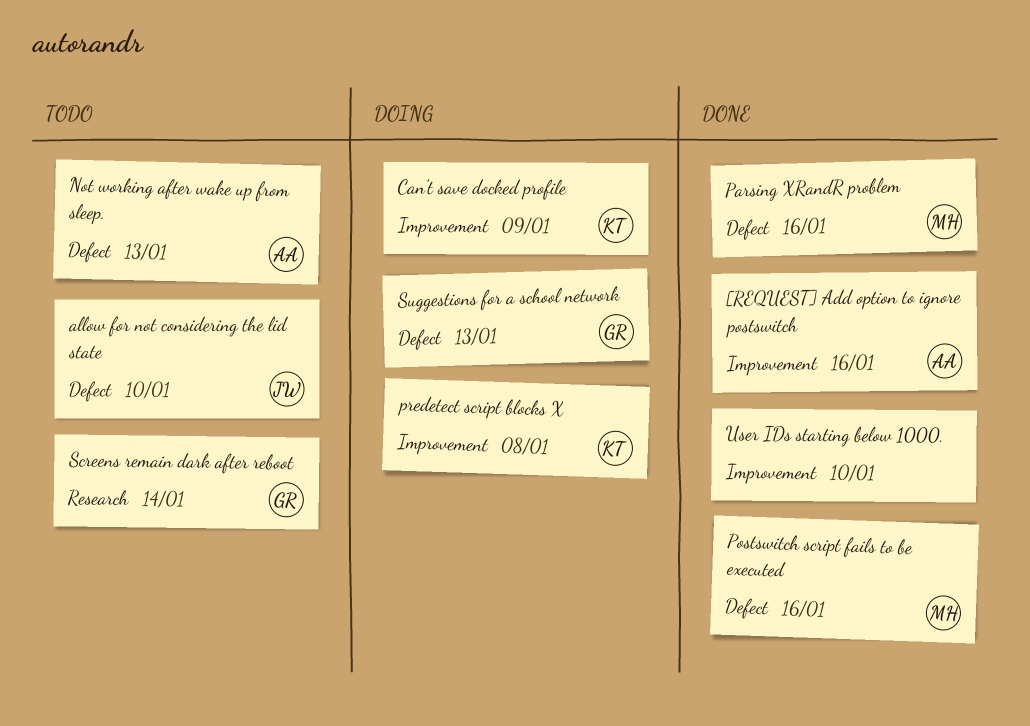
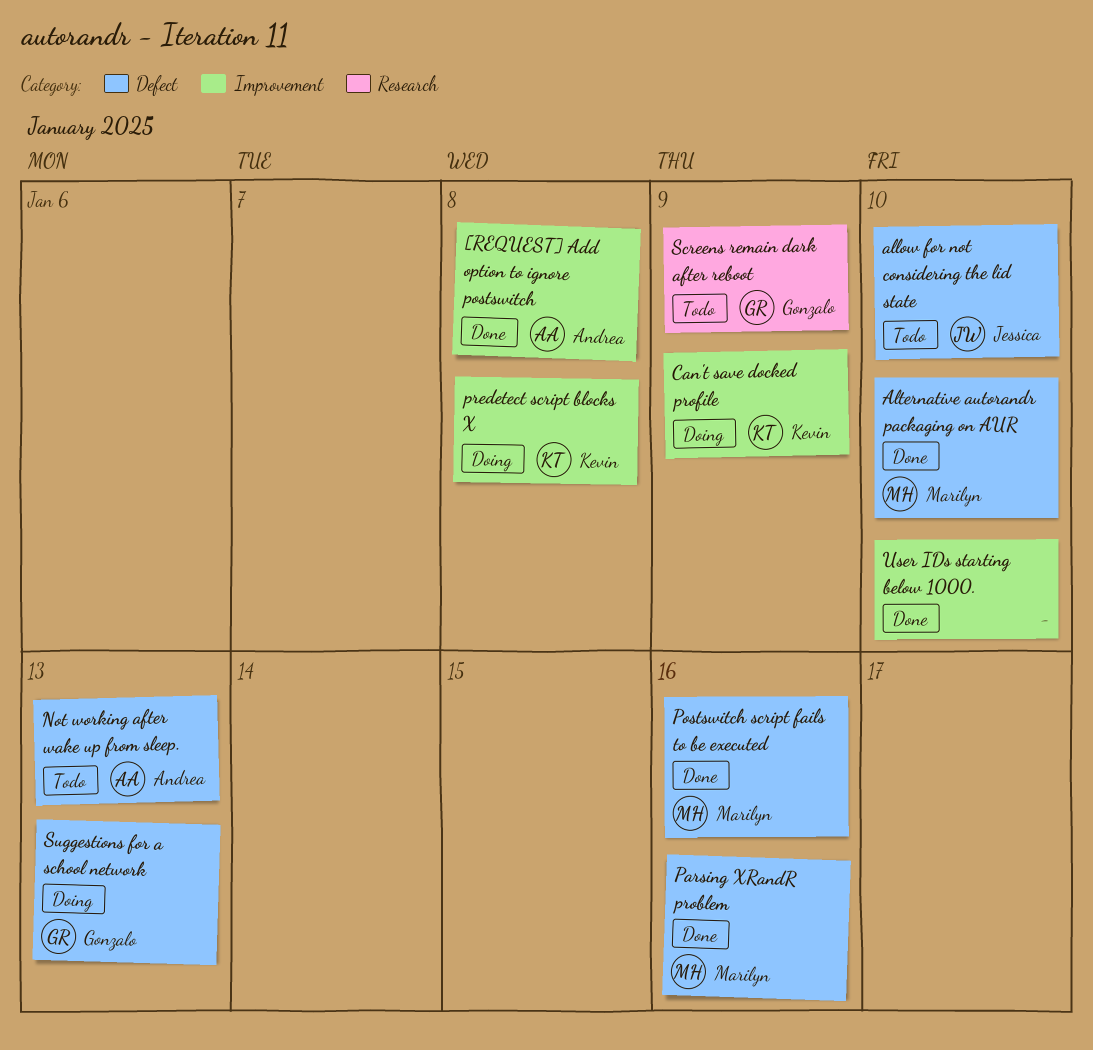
[REQUEST] Add option to ignore postswitch, due: Jan 16 -> Jan 8
Alternative autorandr packaging on AUR: none -> present
Screens remain dark after reboot, due: Jan 14 -> Jan 9

